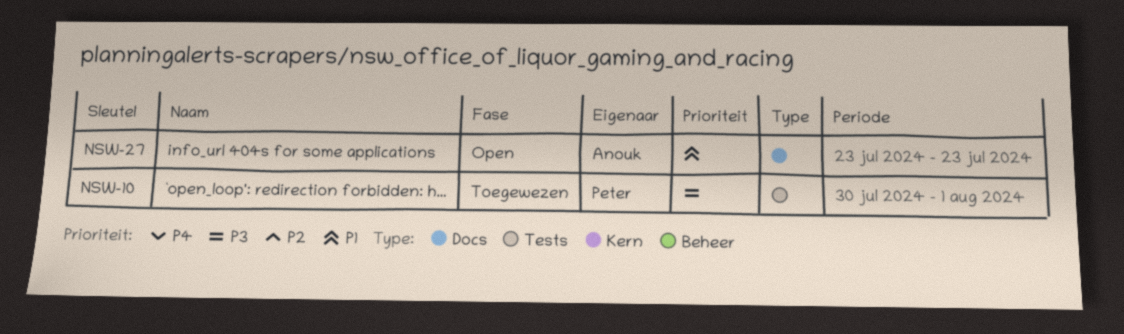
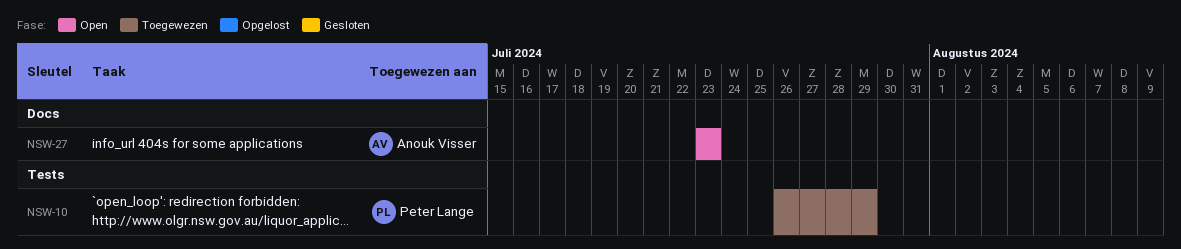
NSW-10, start: Jul 30 -> Jul 26
NSW-10, due: Aug 1 -> Jul 29

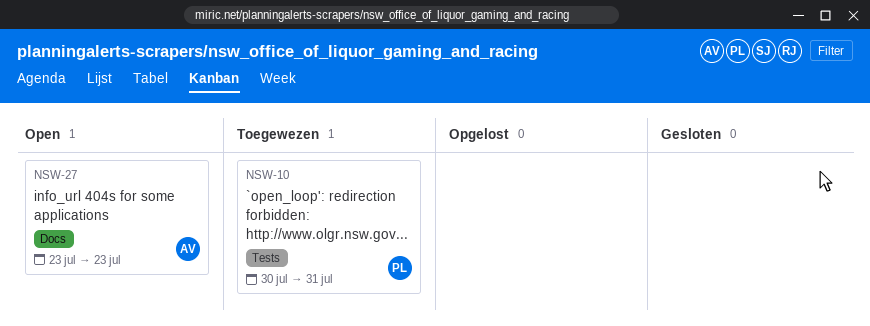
NSW-10, start: Jul 26 -> Jul 30
NSW-10, due: Jul 29 -> Jul 31

